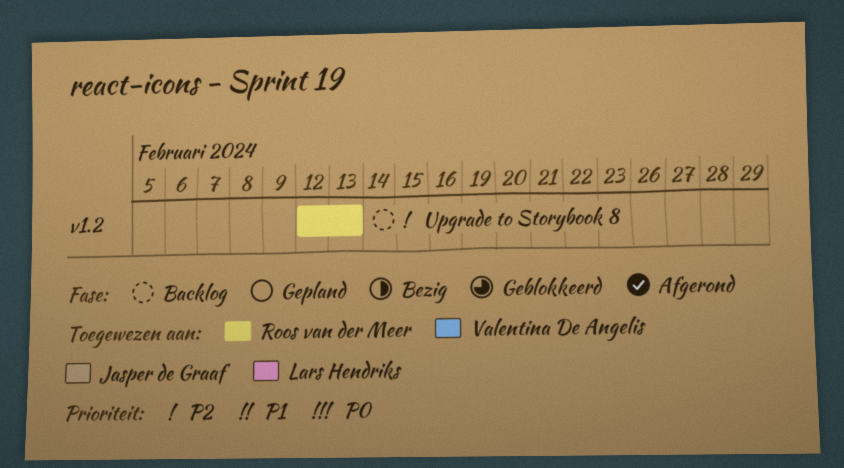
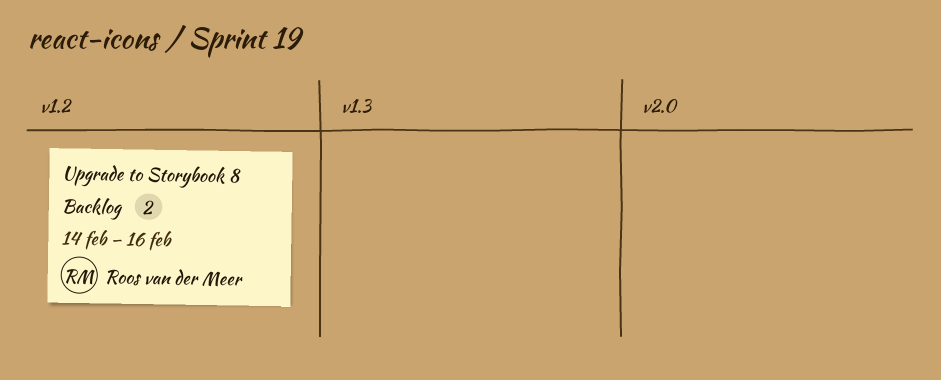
Upgrade to Storybook 8, start: Feb 12 -> Feb 14
Upgrade to Storybook 8, due: Feb 13 -> Feb 16

